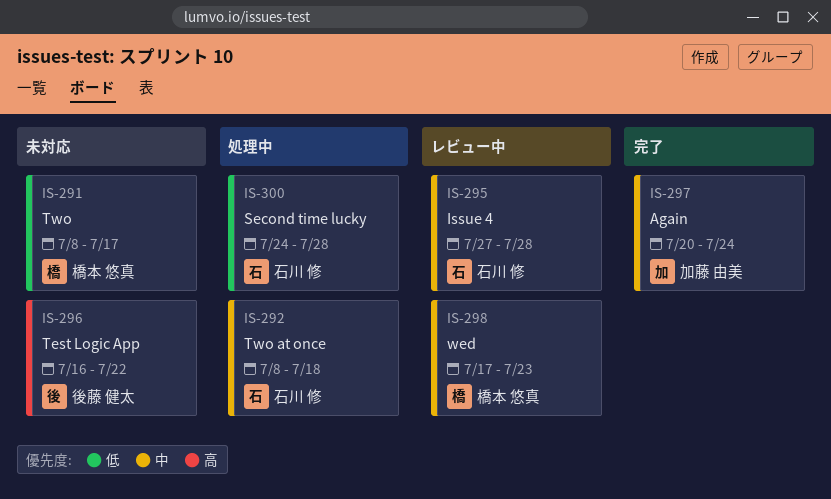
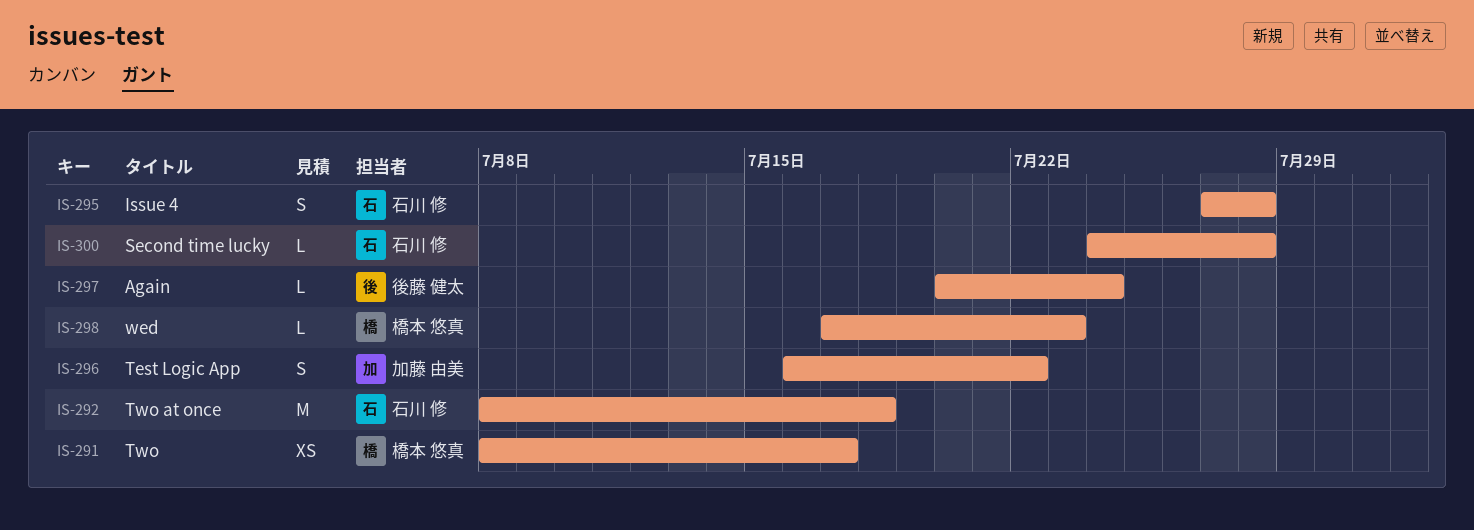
IS-296, owner: 後藤 健太 -> 加藤 由美
IS-297, owner: 加藤 由美 -> 後藤 健太

